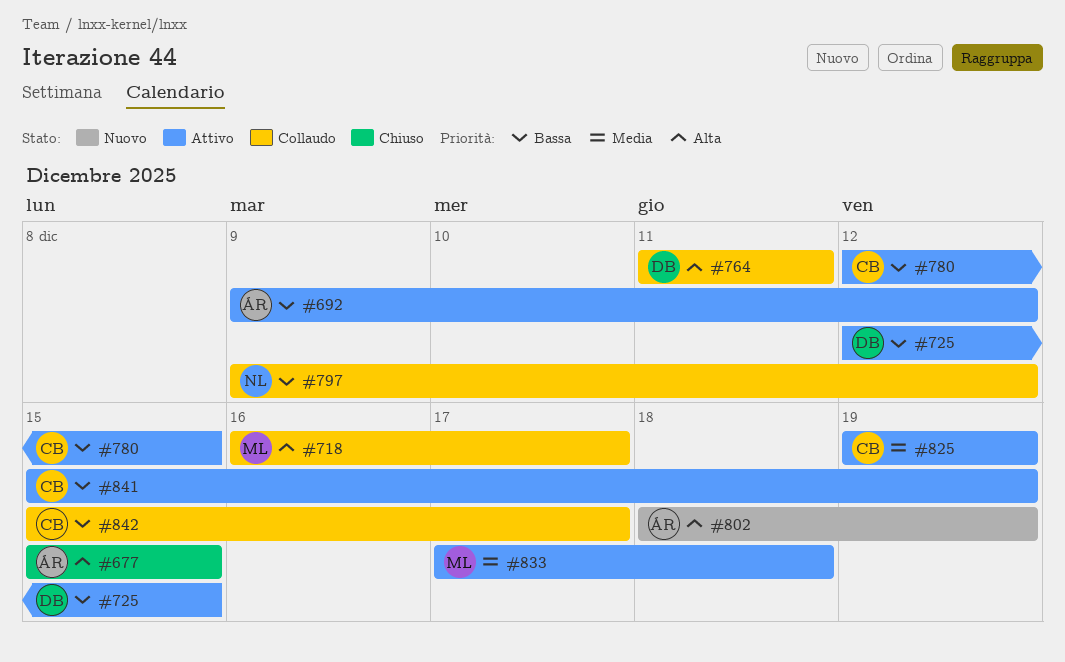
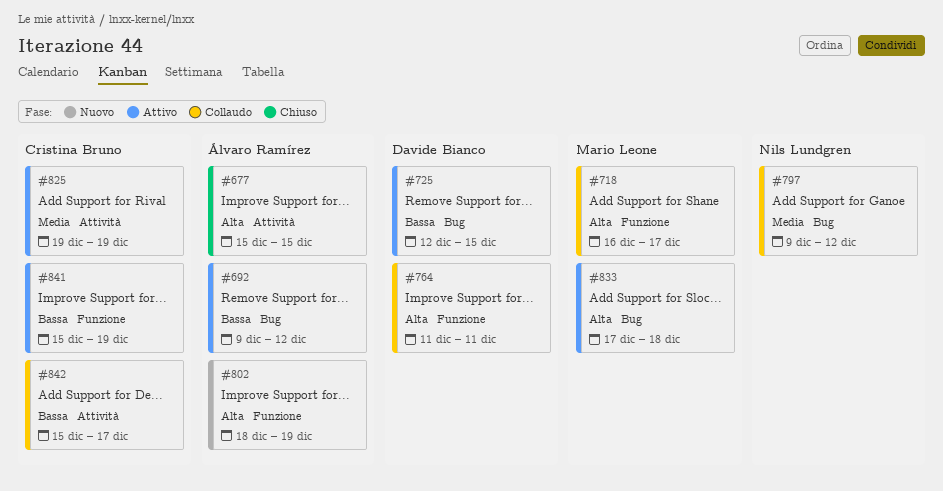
#780: present -> none
#797, priority: Bassa -> Media
#833, priority: Media -> Alta

